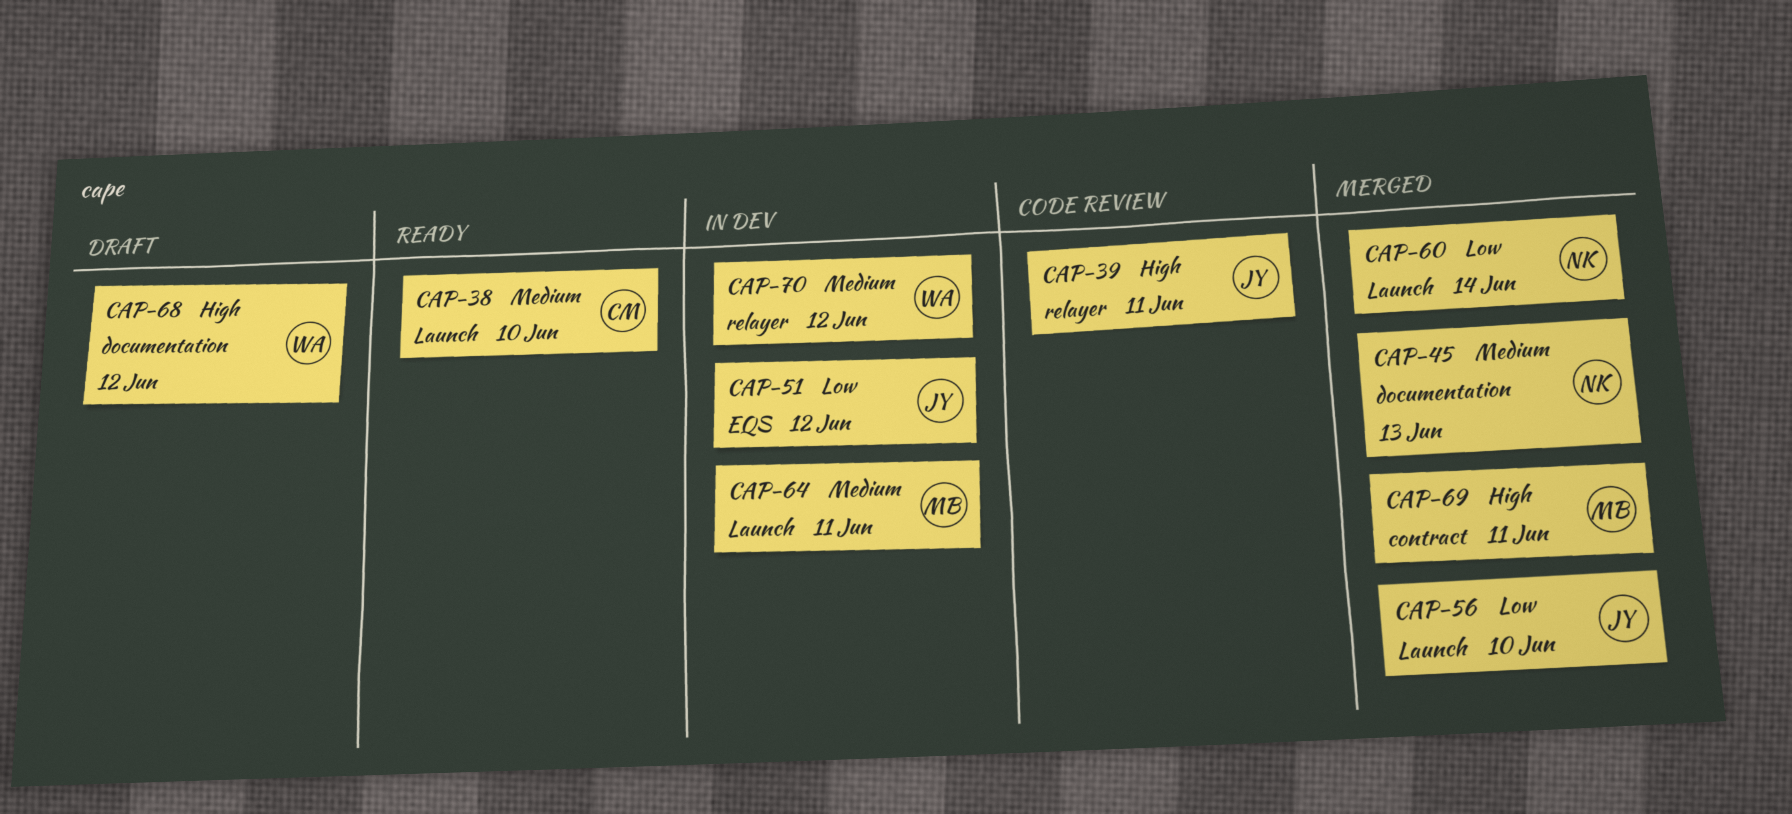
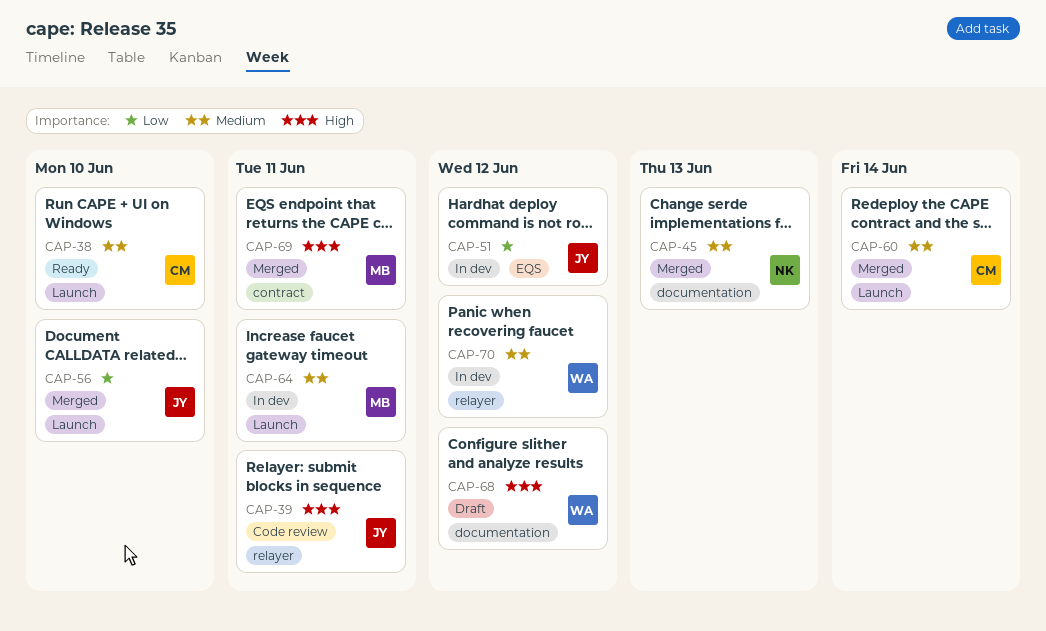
CAP-60, owner: NK -> CM
CAP-60, priority: Low -> Medium

